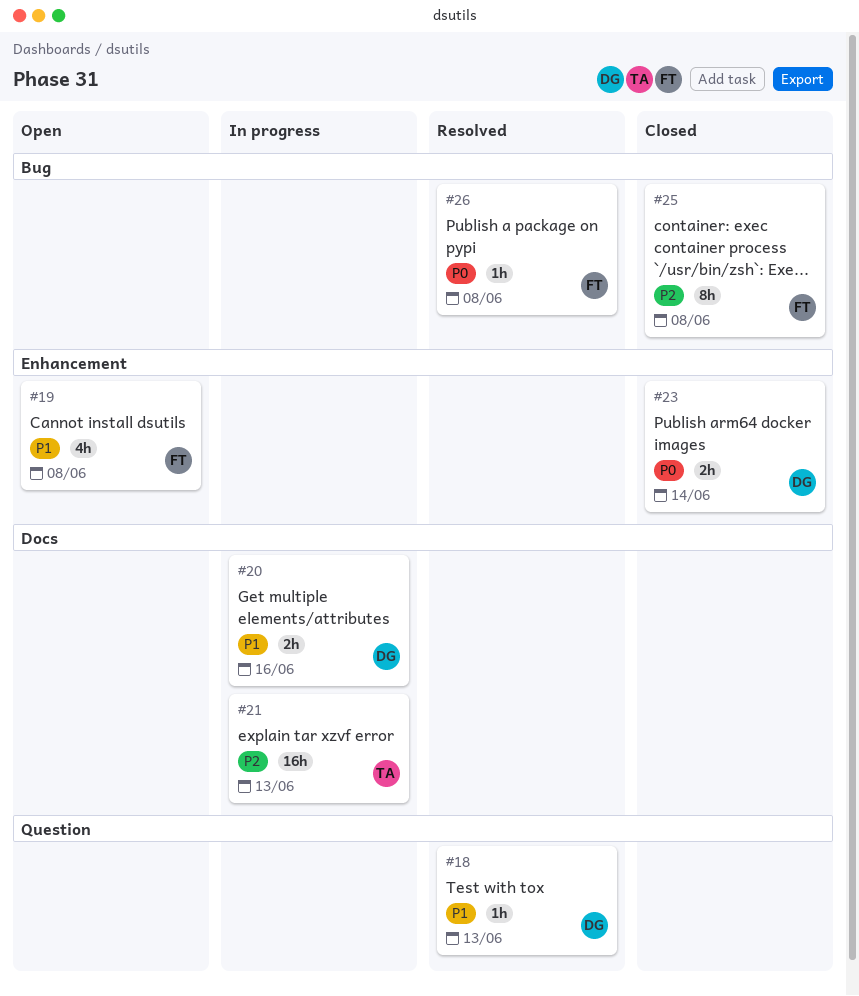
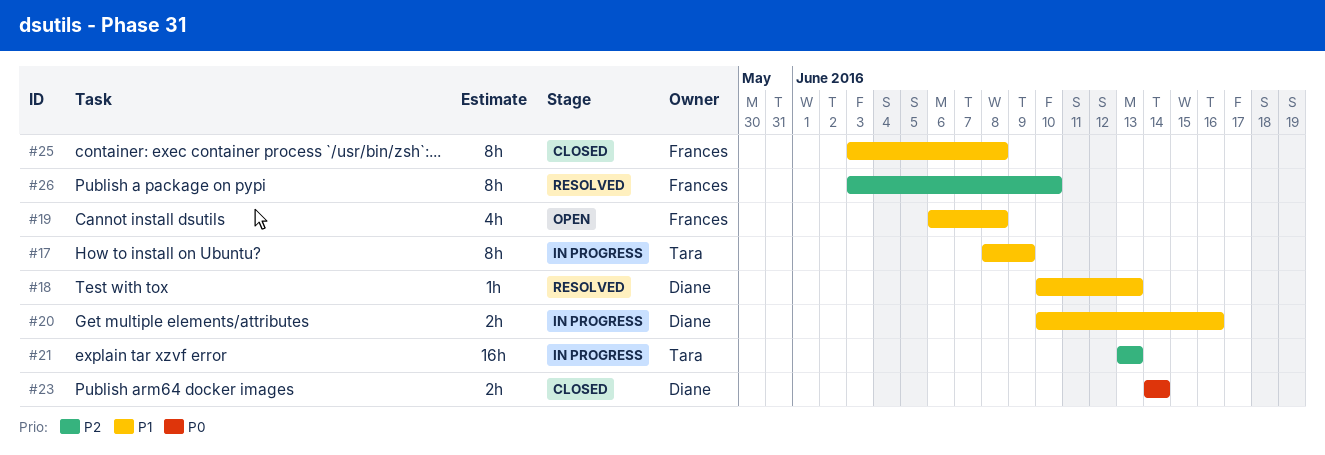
#17: none -> present
#25, priority: P2 -> P1
#26, priority: P0 -> P2
#26, estimate: 1h -> 8h
#26, due: Jun 8 -> Jun 10

